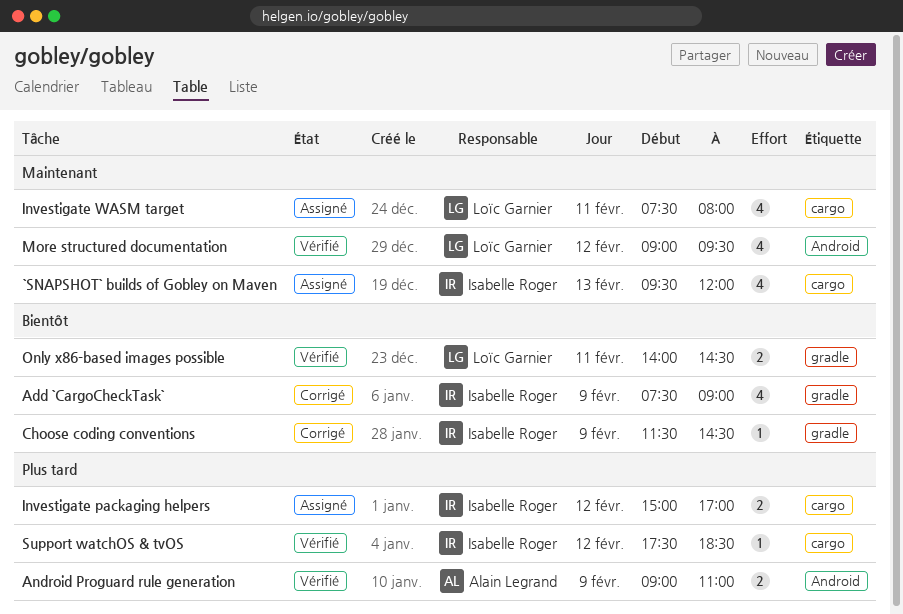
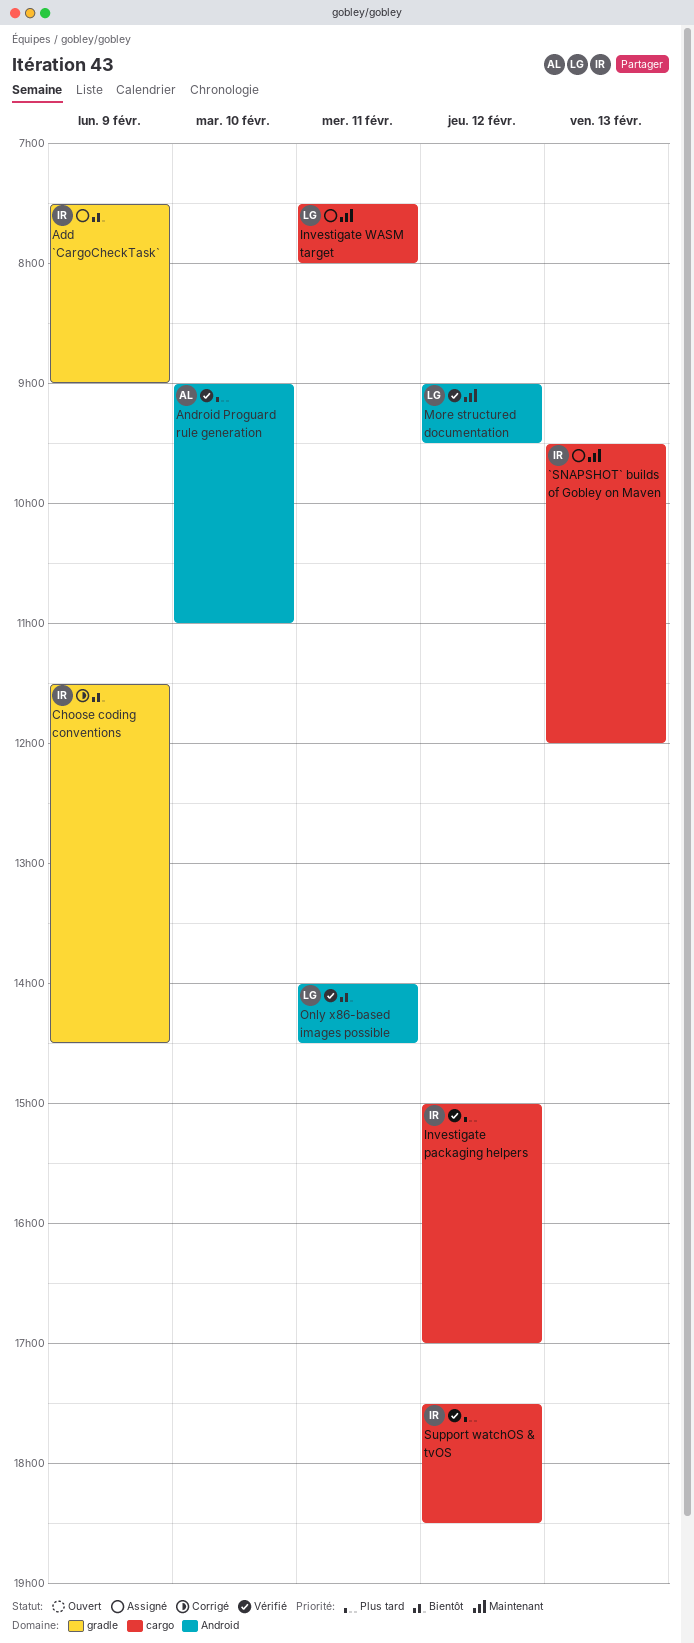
Add `CargoCheckTask`, status: Corrigé -> Assigné
Android Proguard rule generation, day: Feb 9 -> Feb 10
Investigate packaging helpers, status: Assigné -> Vérifié
Only x86-based images possible, label: gradle -> Android

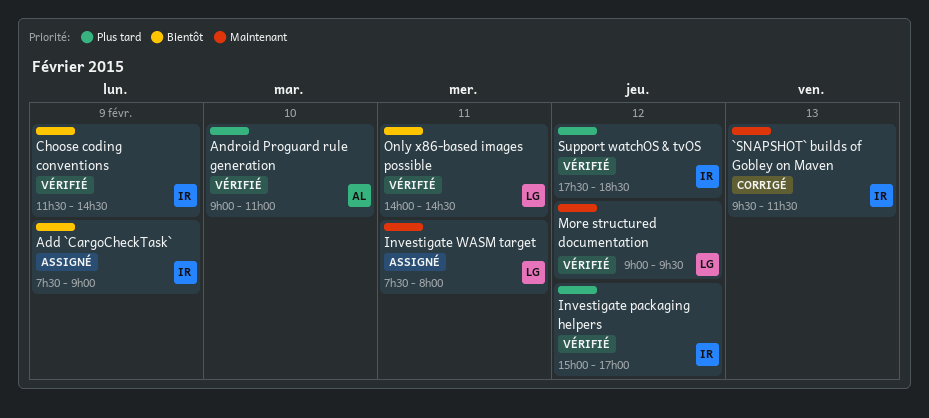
`SNAPSHOT` builds of Gobley on Maven, status: Assigné -> Corrigé
`SNAPSHOT` builds of Gobley on Maven, ends: 12:00 -> 11:30
Choose coding conventions, status: Corrigé -> Vérifié

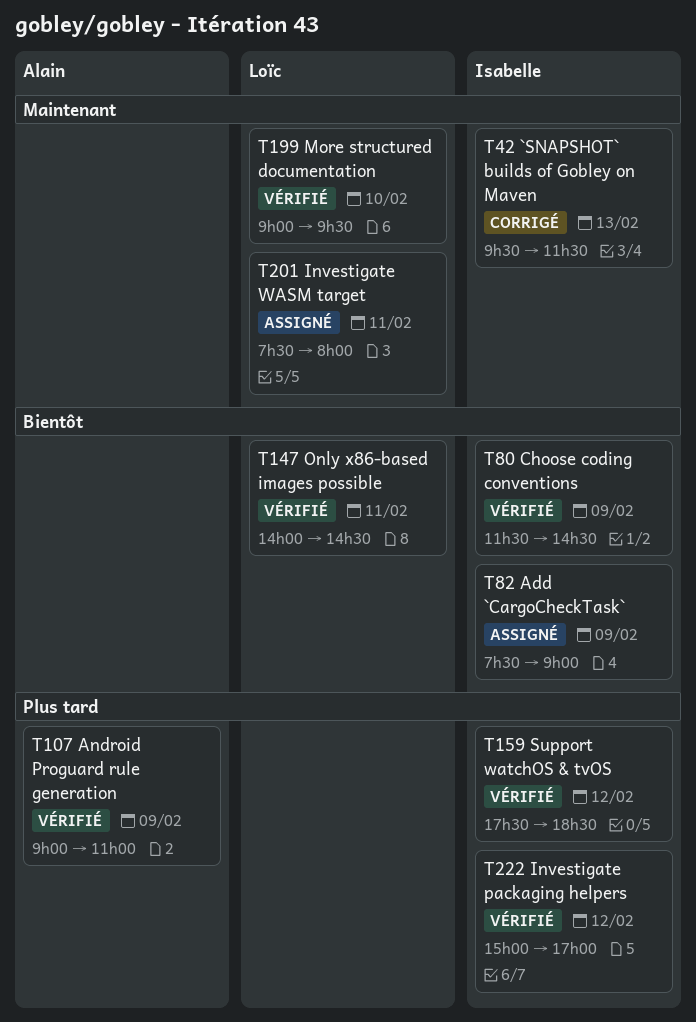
Android Proguard rule generation, day: Feb 10 -> Feb 9
More structured documentation, day: Feb 12 -> Feb 10

